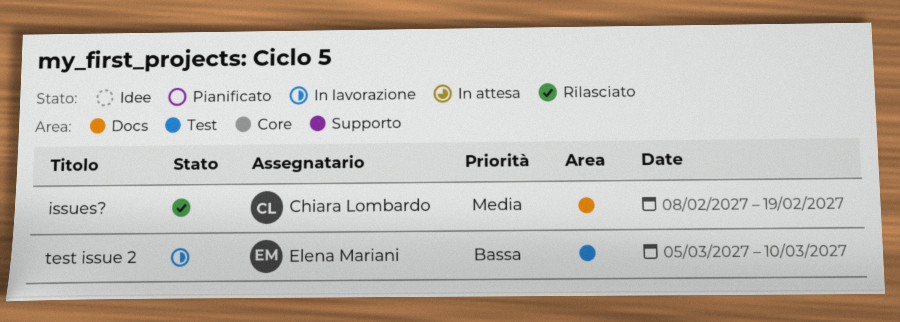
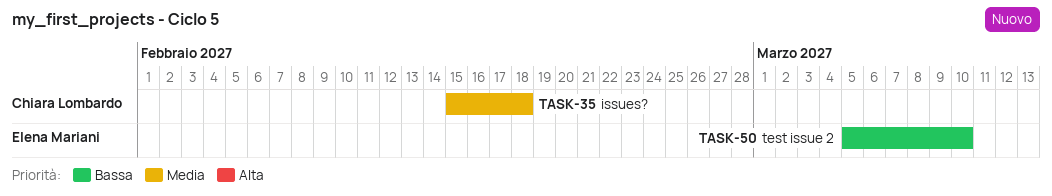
issues?, start: Feb 8 -> Feb 15
issues?, due: Feb 19 -> Feb 18

